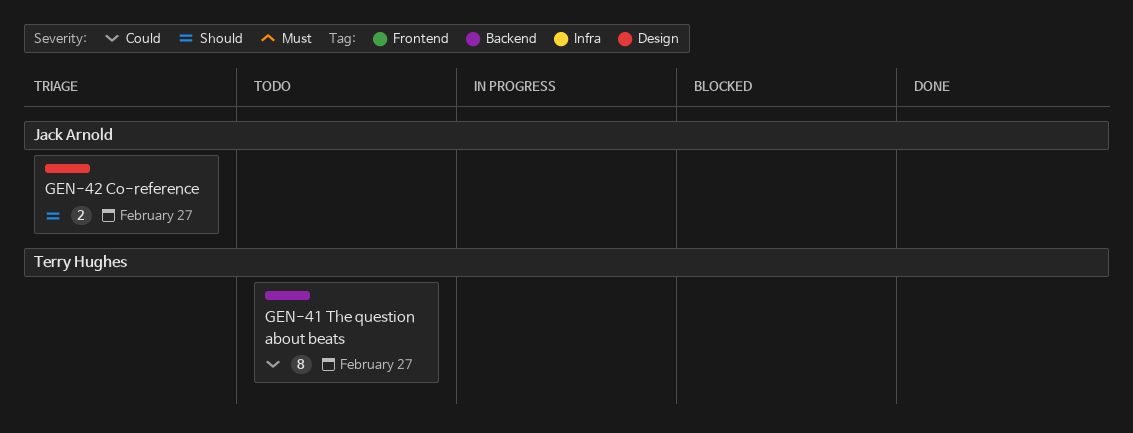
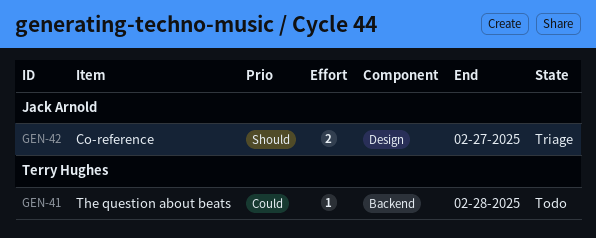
GEN-41, estimate: 8 -> 1
GEN-41, due: Feb 27 -> Feb 28

